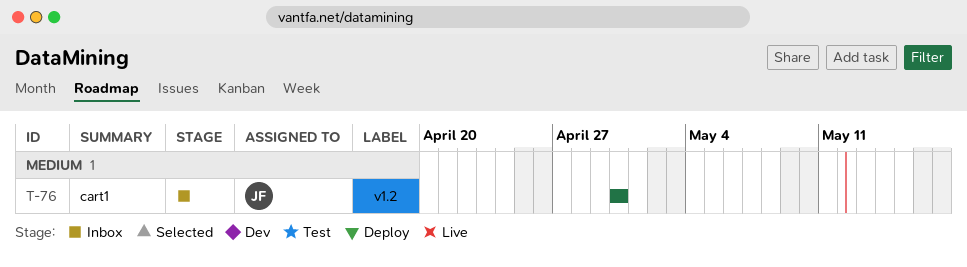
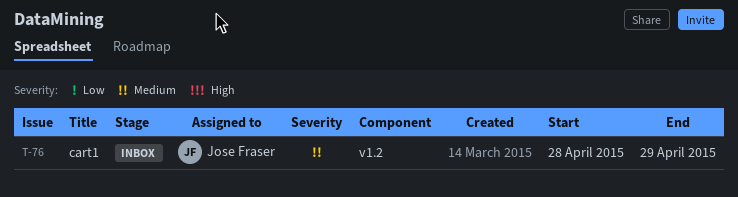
T-76, start: Apr 30 -> Apr 28
T-76, due: Apr 30 -> Apr 29

